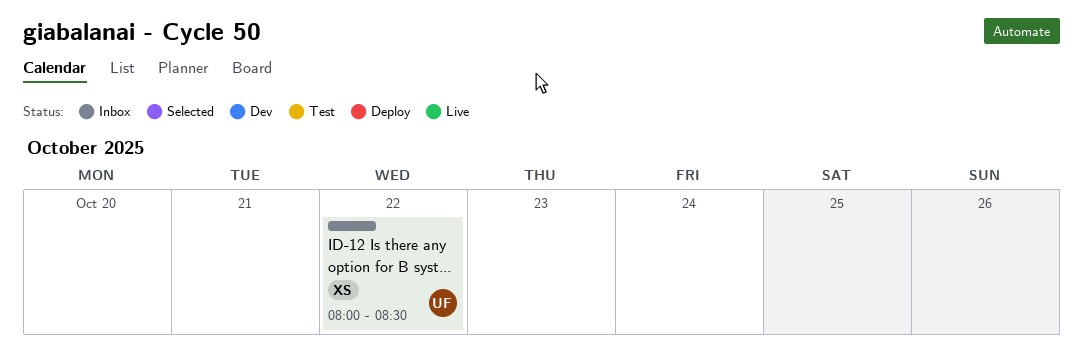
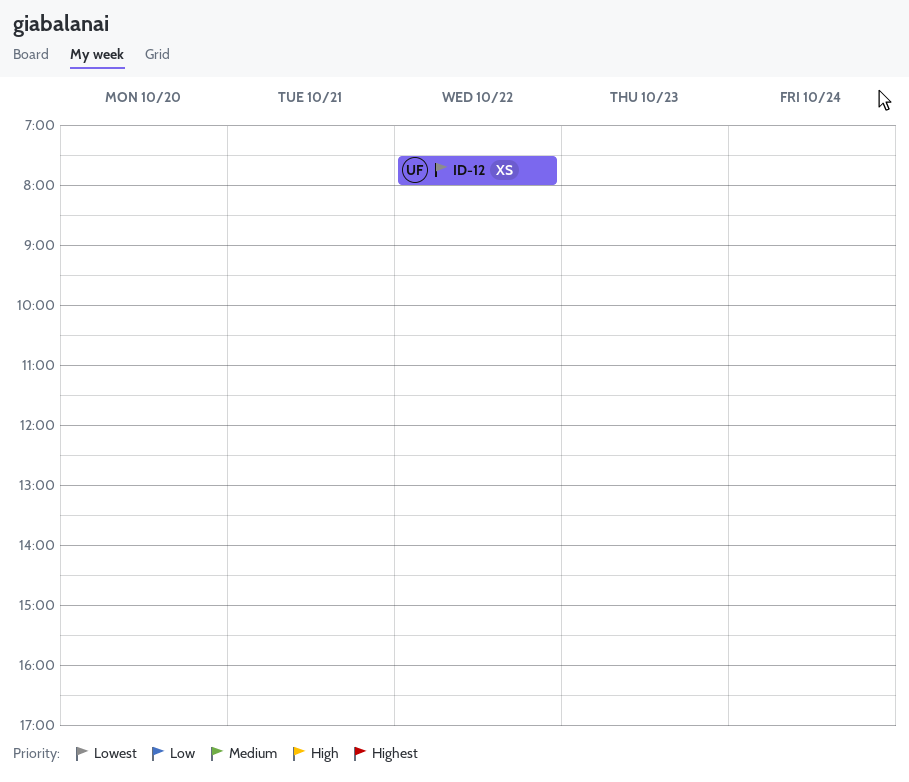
ID-12, begins: 08:00 -> 07:30
ID-12, ends: 08:30 -> 08:00

